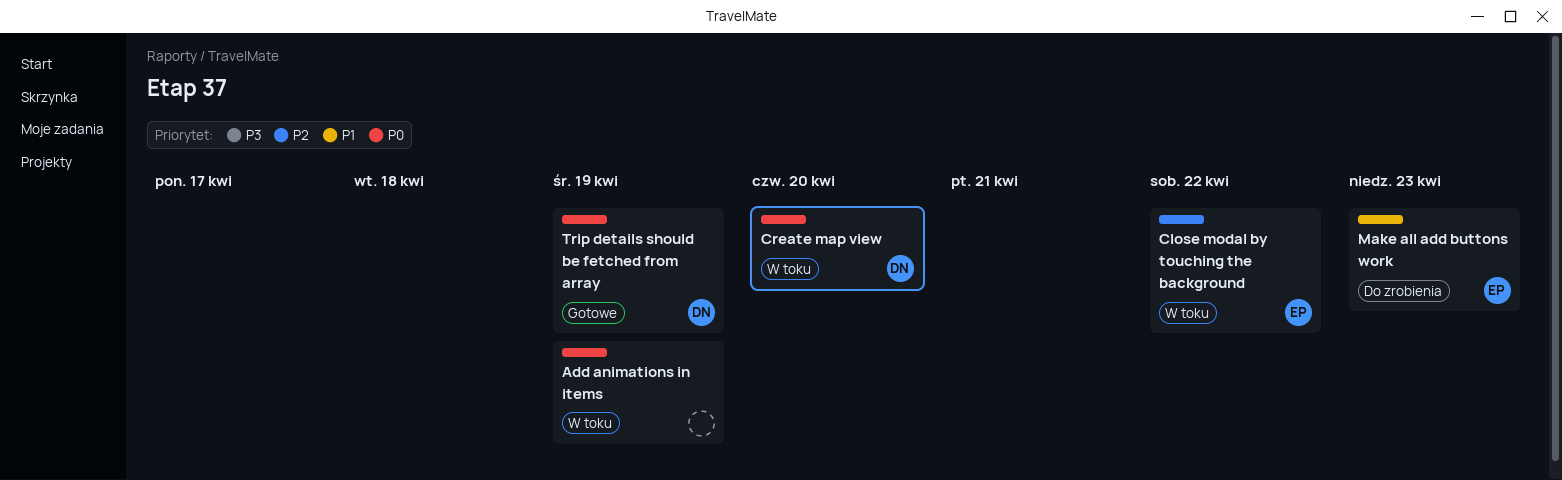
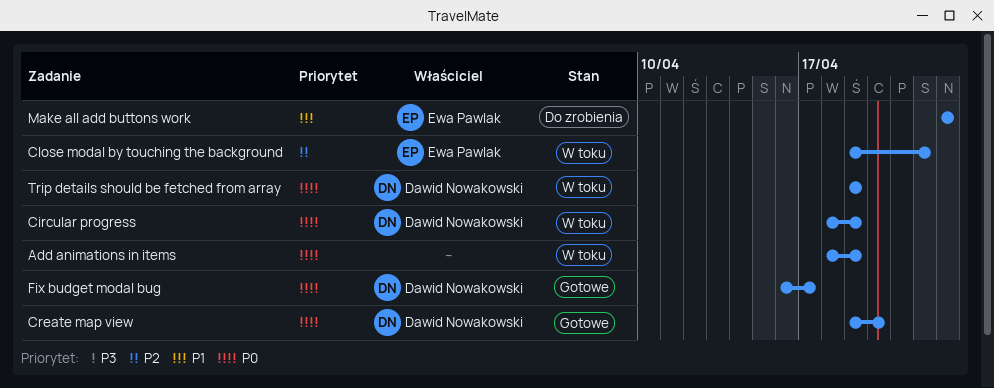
Circular progress: none -> present
Create map view, status: W toku -> Gotowe
Fix budget modal bug: none -> present
Trip details should be fetched from array, status: Gotowe -> W toku

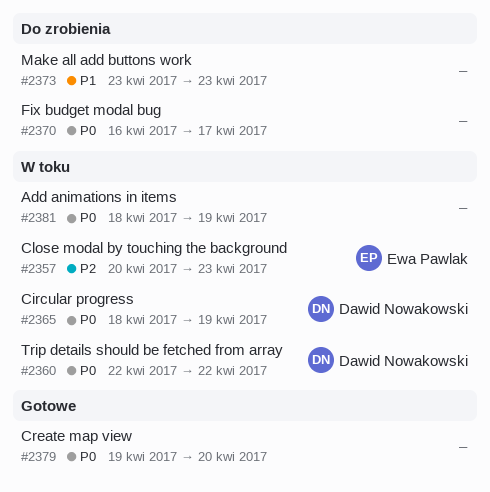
Close modal by touching the background, start: Apr 19 -> Apr 20
Close modal by touching the background, due: Apr 22 -> Apr 23
Create map view, owner: Dawid Nowakowski -> none
Fix budget modal bug, status: Gotowe -> Do zrobienia
Fix budget modal bug, owner: Dawid Nowakowski -> none
Make all add buttons work, owner: Ewa Pawlak -> none
Trip details should be fetched from array, start: Apr 19 -> Apr 22
Trip details should be fetched from array, due: Apr 19 -> Apr 22

